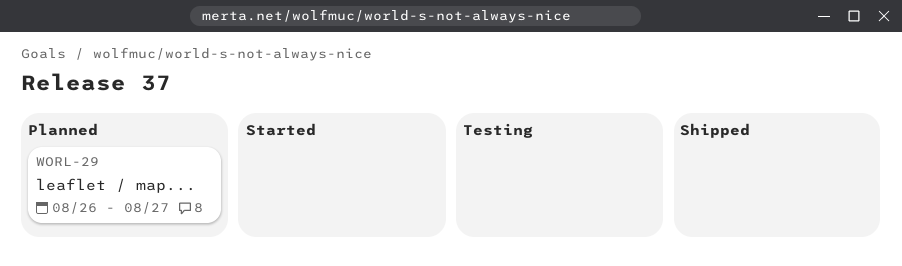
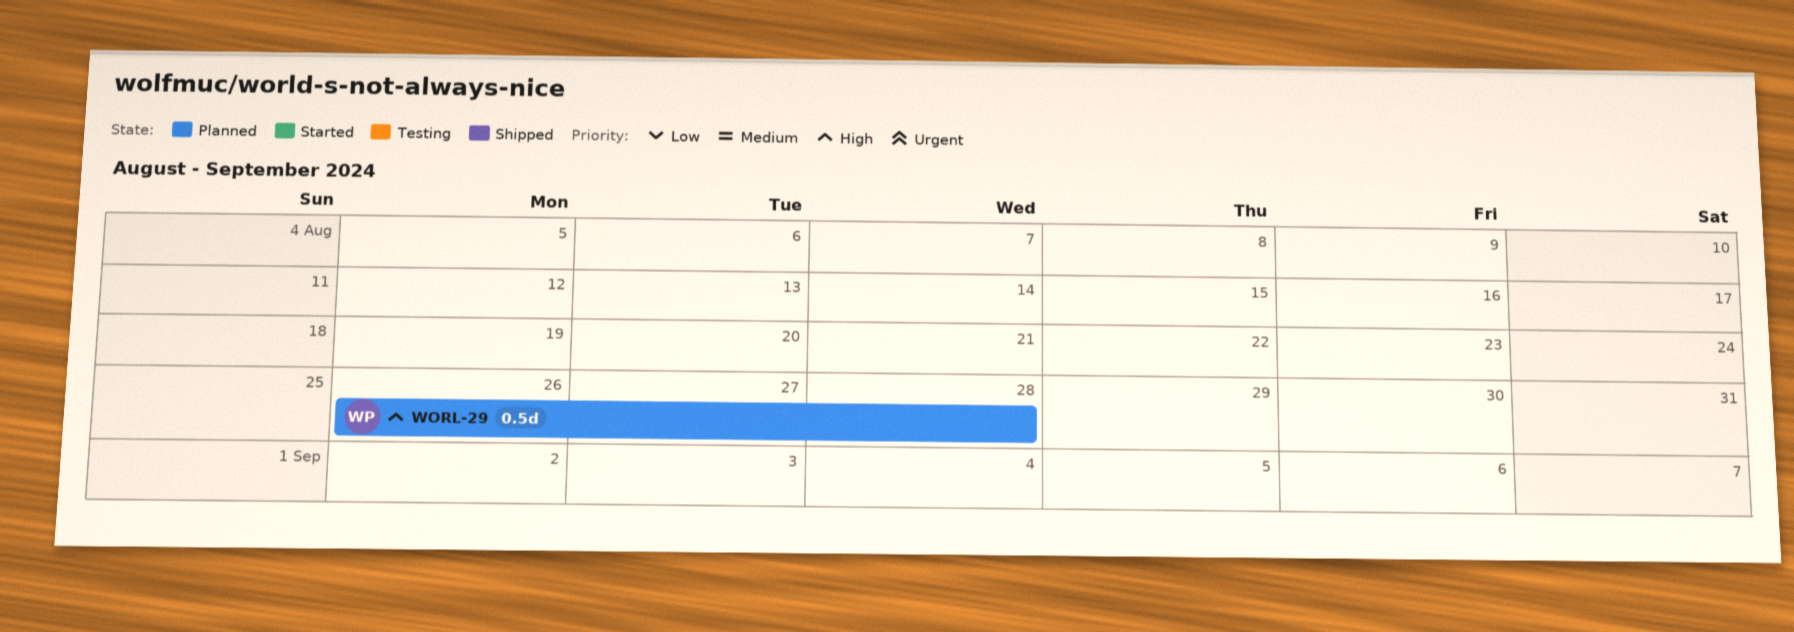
WORL-29, due: Aug 27 -> Aug 28

